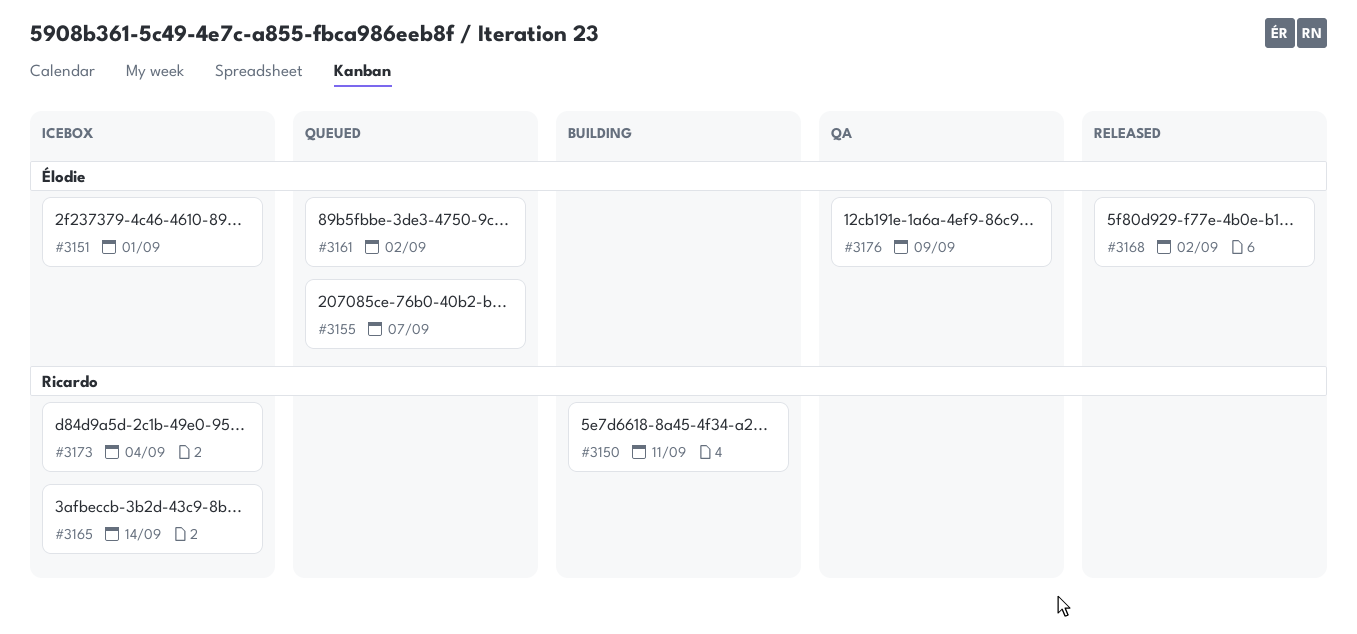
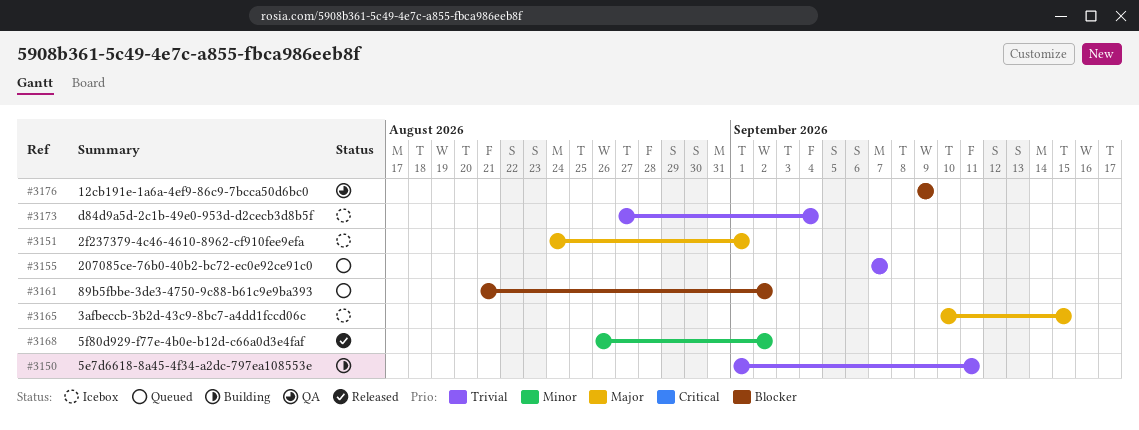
#3165, due: Sep 14 -> Sep 15

